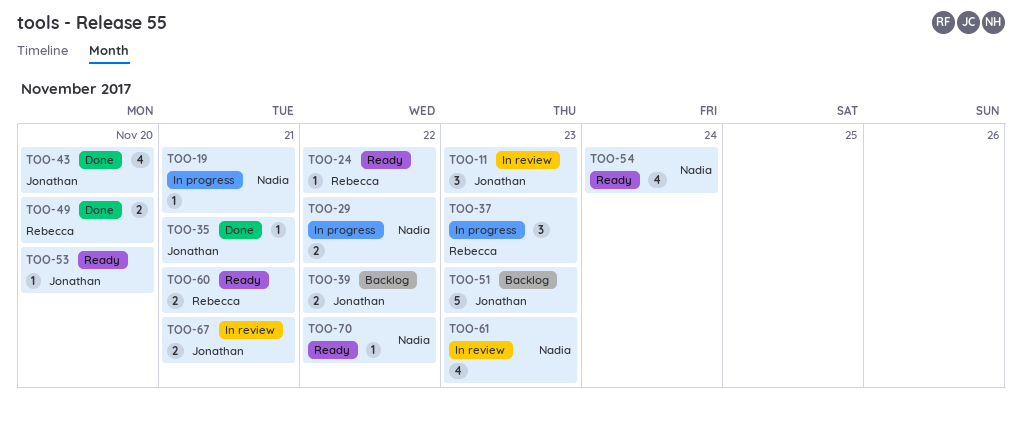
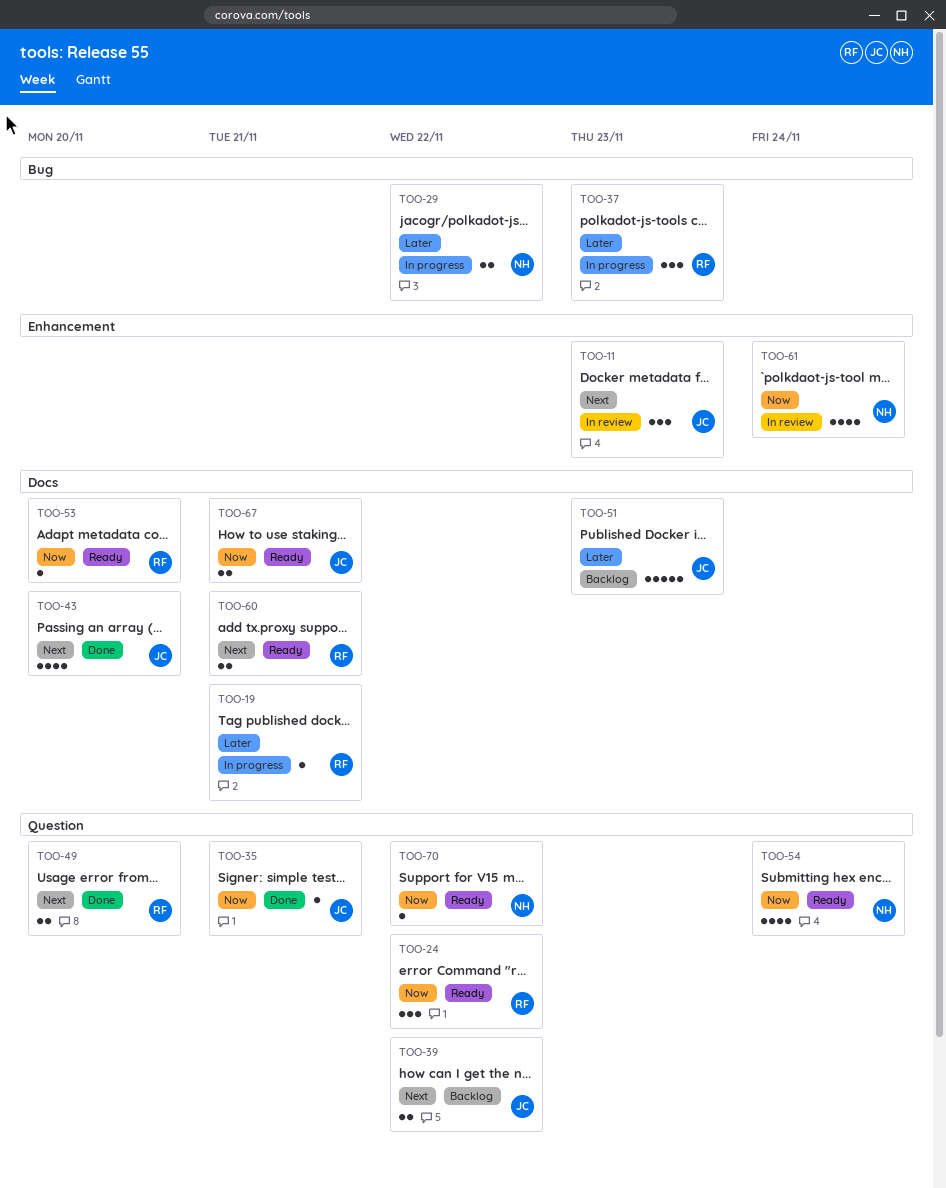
TOO-19, owner: Nadia -> Rebecca
TOO-24, estimate: 1 -> 3
TOO-53, owner: Jonathan -> Rebecca
TOO-61, day: Nov 23 -> Nov 24
TOO-67, status: In review -> Ready

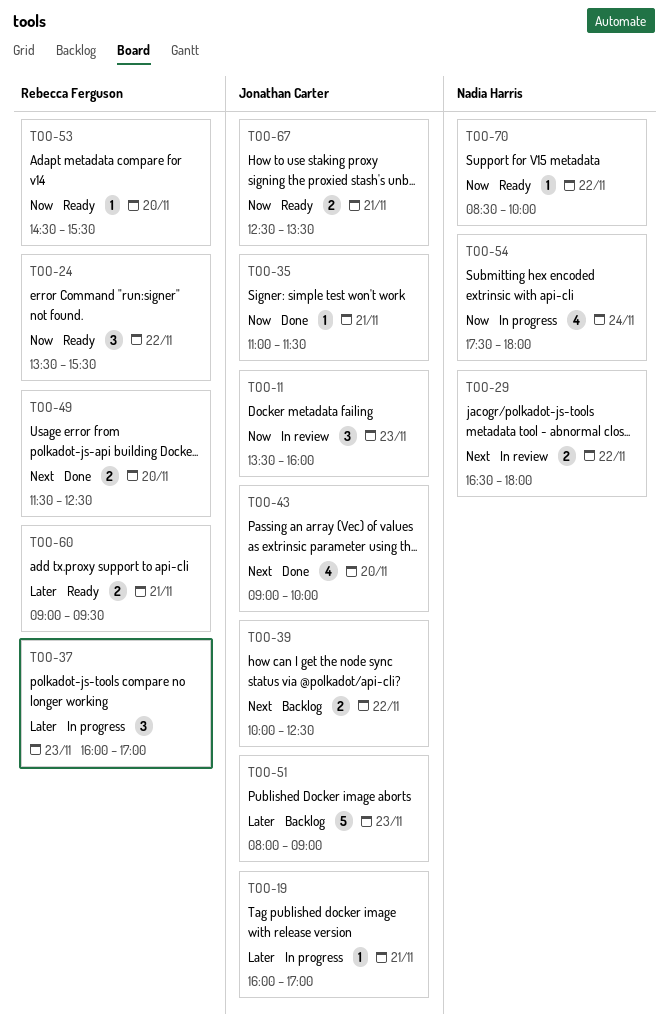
TOO-11, priority: Next -> Now
TOO-19, owner: Rebecca Ferguson -> Jonathan Carter
TOO-29, status: In progress -> In review
TOO-29, priority: Later -> Next
TOO-54, status: Ready -> In progress
TOO-60, priority: Next -> Later
TOO-61: present -> none

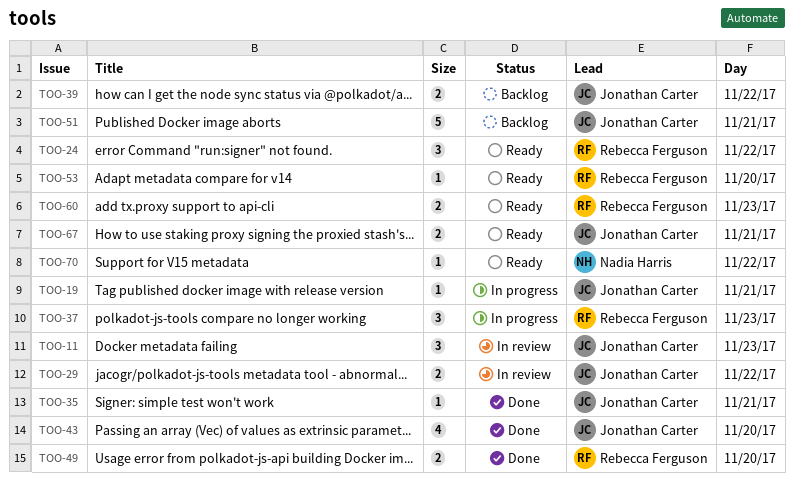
TOO-29, owner: Nadia Harris -> Jonathan Carter
TOO-51, day: Nov 23 -> Nov 21
TOO-54: present -> none
TOO-60, day: Nov 21 -> Nov 23

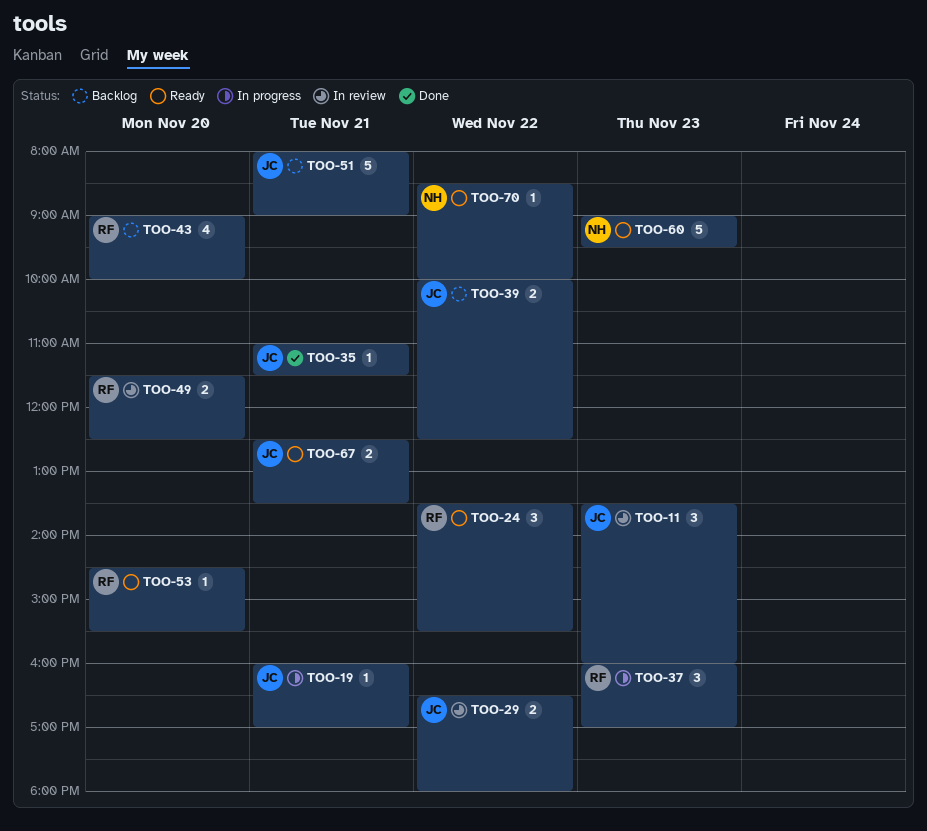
TOO-43, status: Done -> Backlog
TOO-43, owner: Jonathan Carter -> Rebecca Ferguson
TOO-49, status: Done -> In review
TOO-60, owner: Rebecca Ferguson -> Nadia Harris
TOO-60, estimate: 2 -> 5

